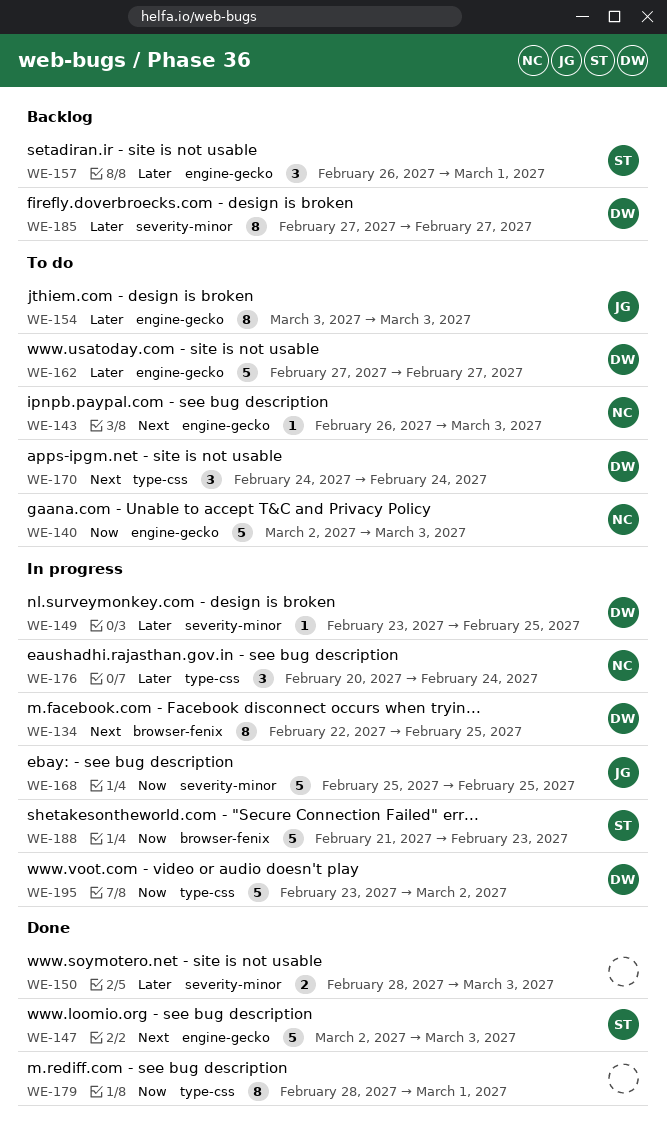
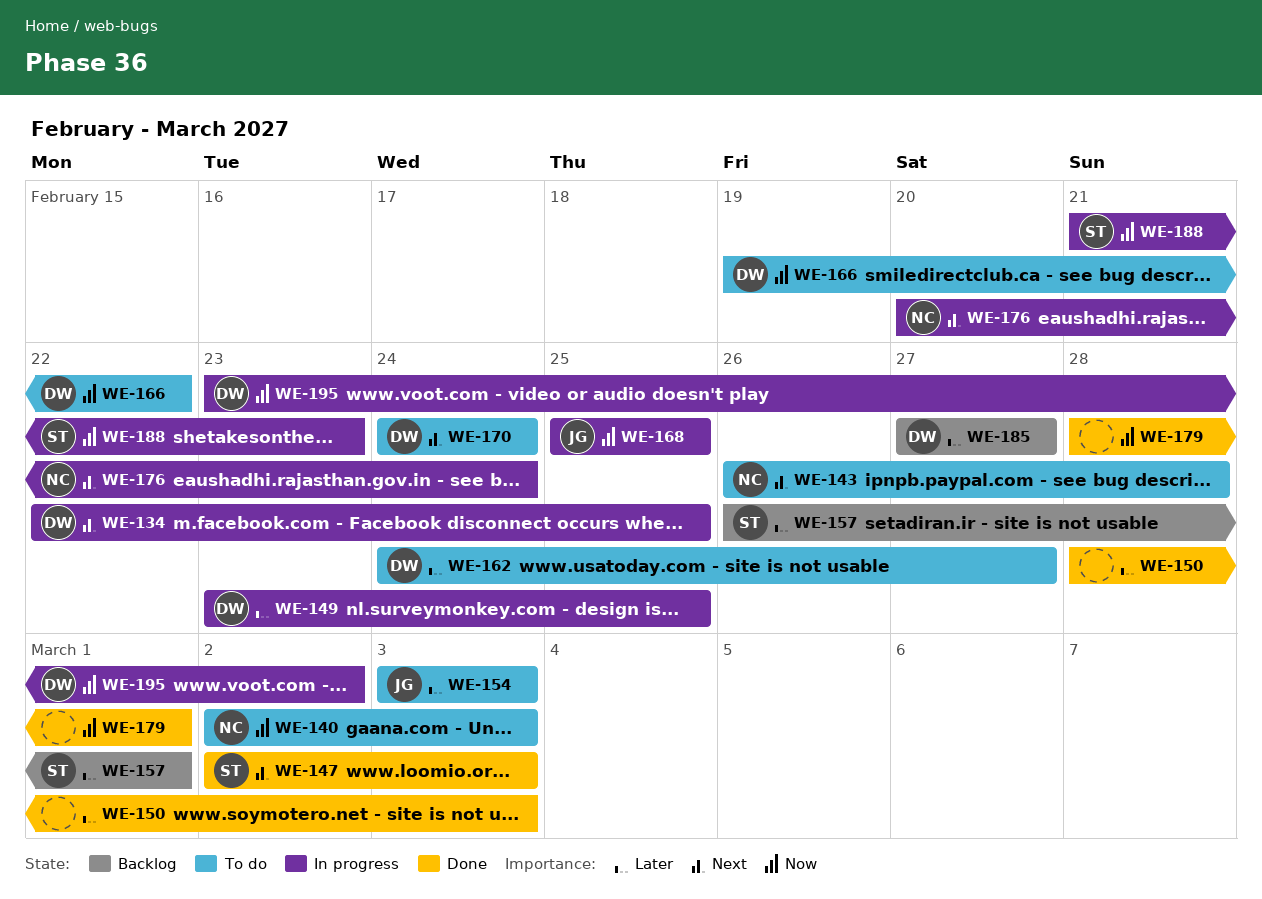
WE-143, due: Mar 3 -> Feb 28
WE-162, start: Feb 27 -> Feb 24
WE-166: none -> present
WE-176, priority: Later -> Next

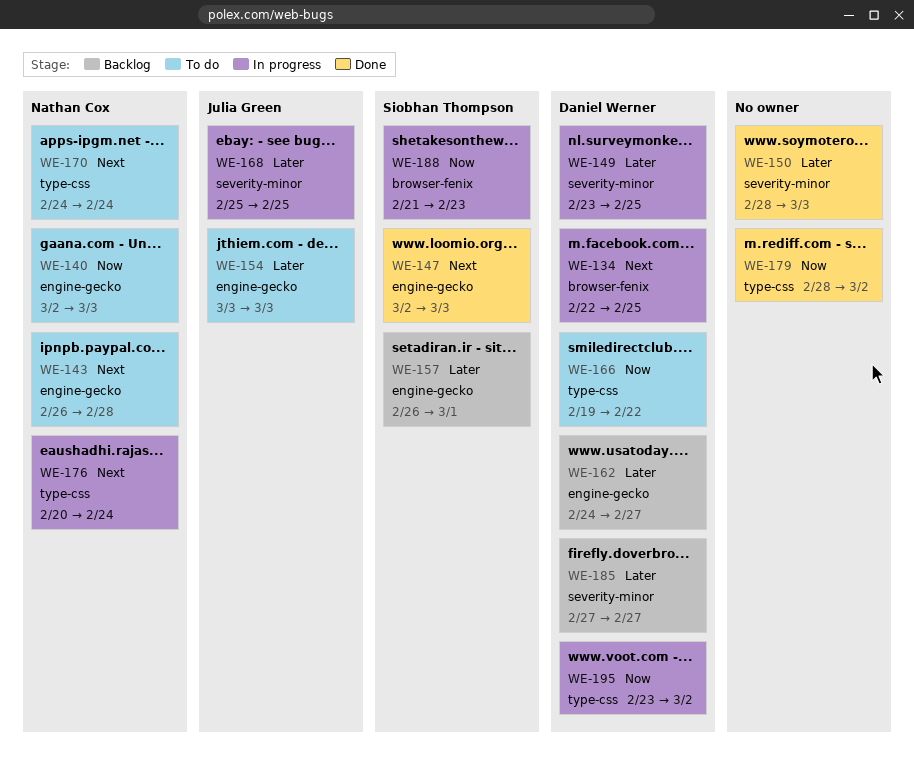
WE-162, status: To do -> Backlog
WE-168, priority: Now -> Later
WE-170, owner: Daniel Werner -> Nathan Cox
WE-179, due: Mar 1 -> Mar 2

